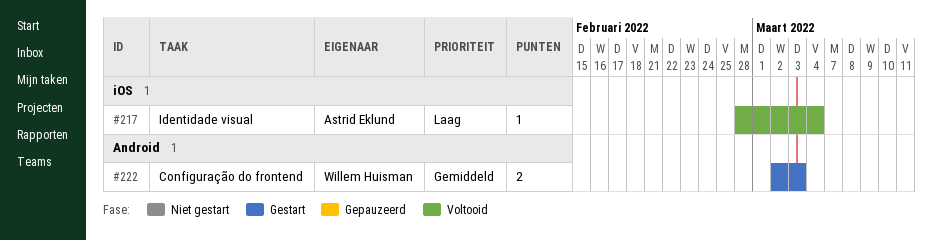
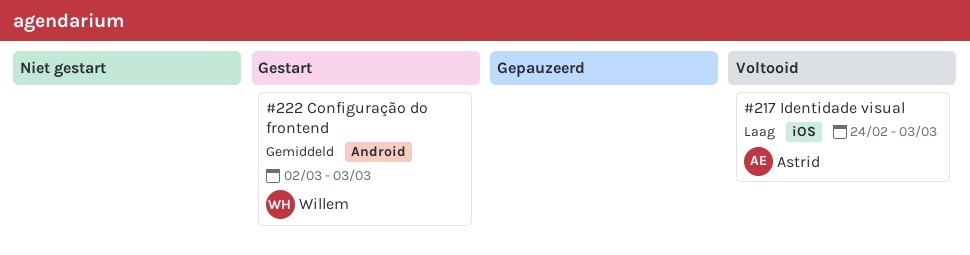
#217, start: Feb 28 -> Feb 24
#217, due: Mar 4 -> Mar 3

